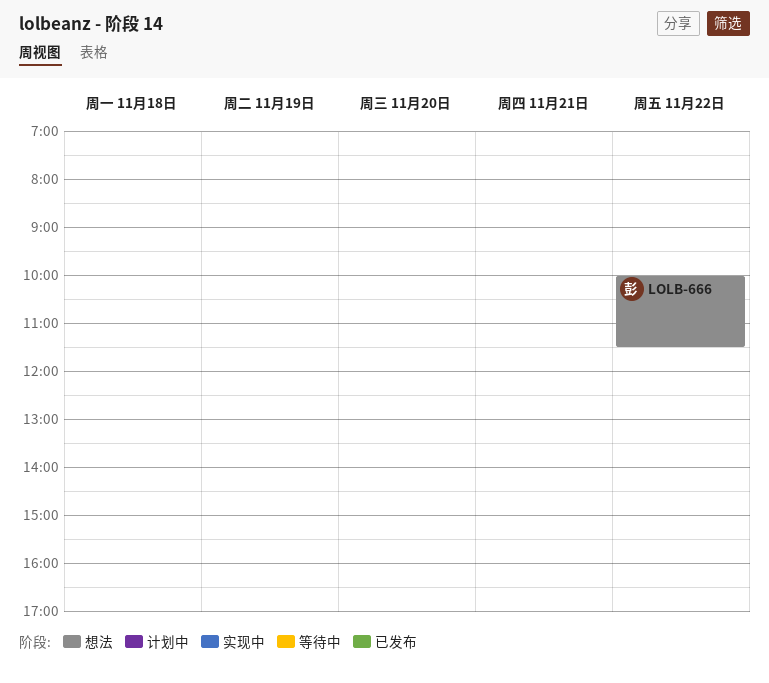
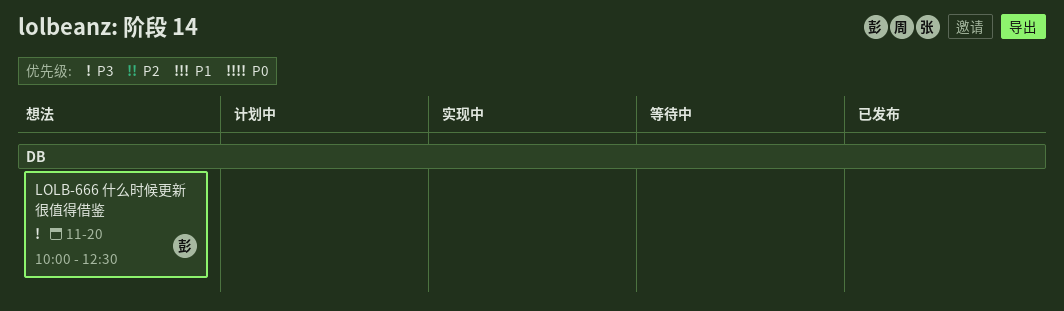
LOLB-666, day: Nov 22 -> Nov 20
LOLB-666, ends: 11:30 -> 12:30

